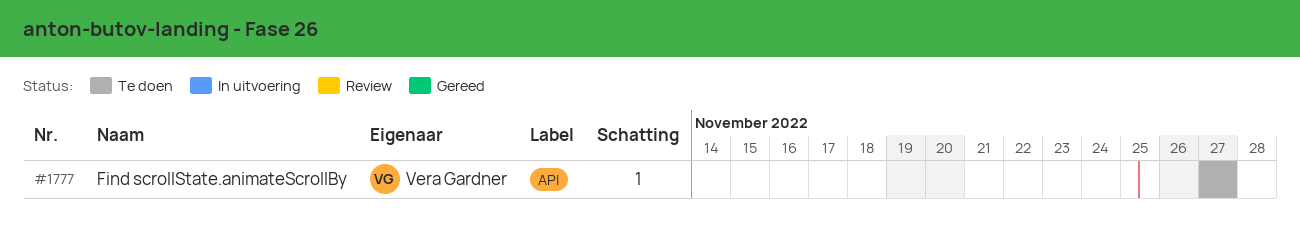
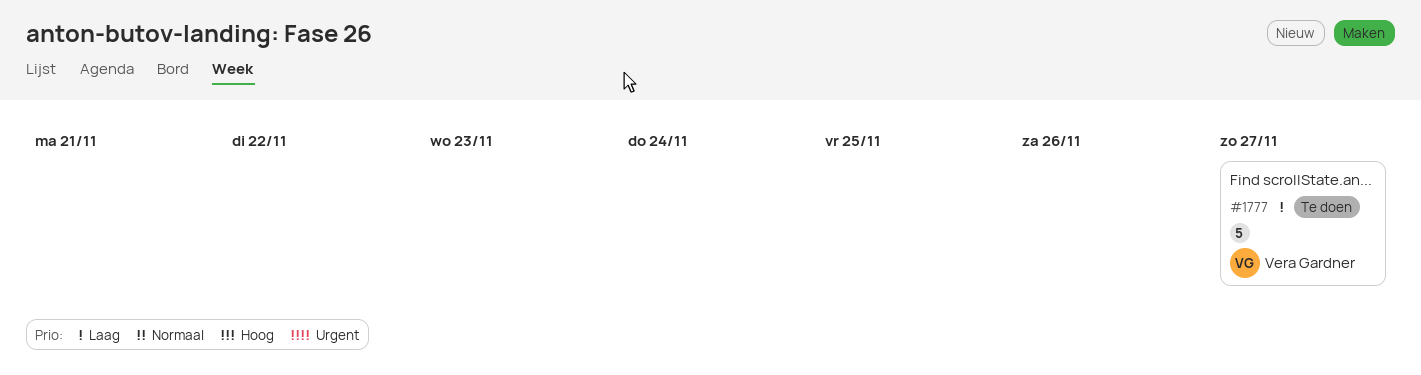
#1777, estimate: 1 -> 5

